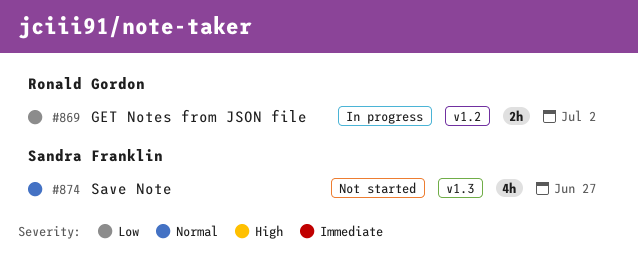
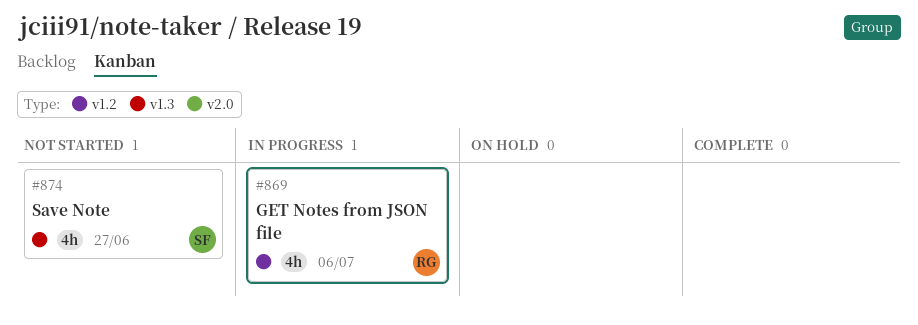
#869, estimate: 2h -> 4h
#869, due: Jul 2 -> Jul 6

